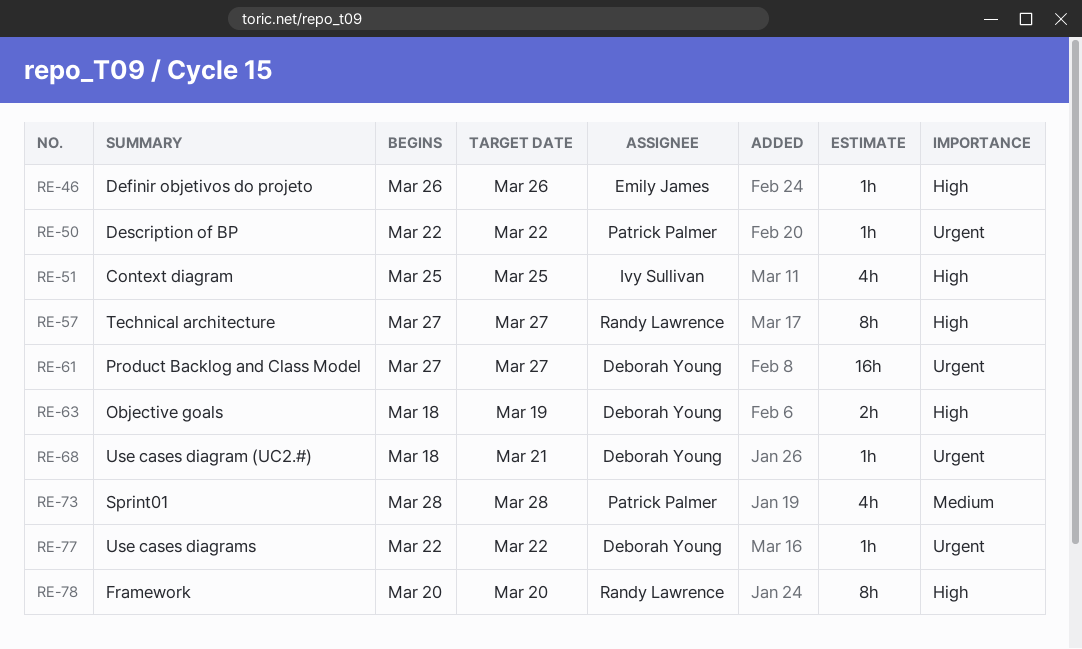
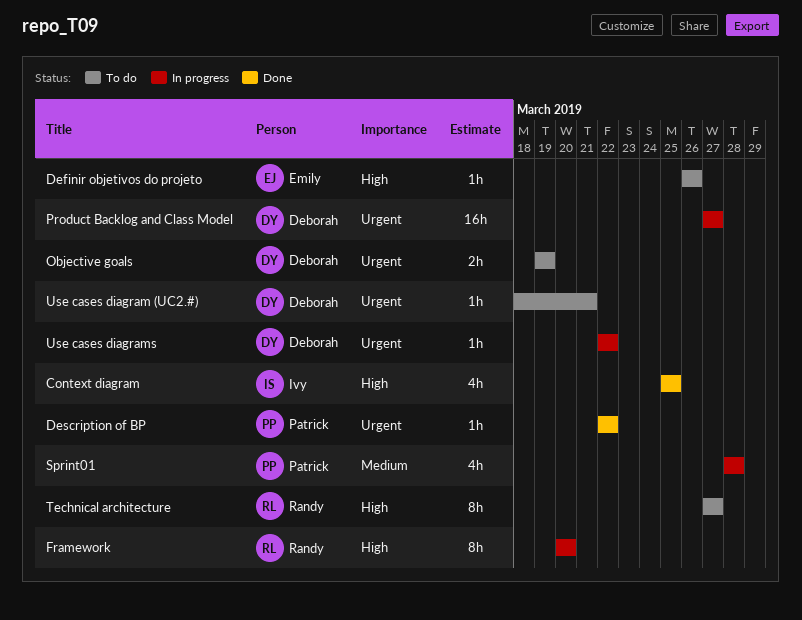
Objective goals, priority: High -> Urgent
Objective goals, start: Mar 18 -> Mar 19

